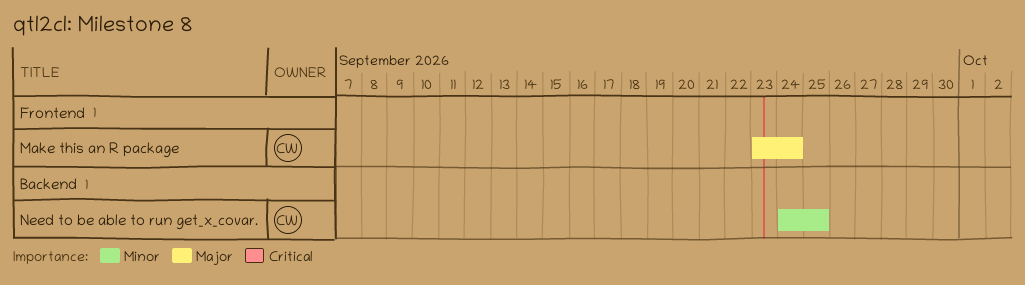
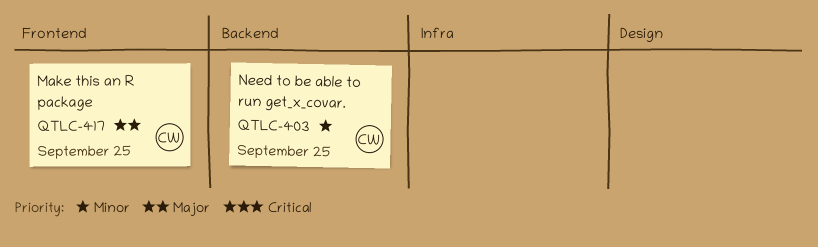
Make this an R package, due: Sep 24 -> Sep 25

